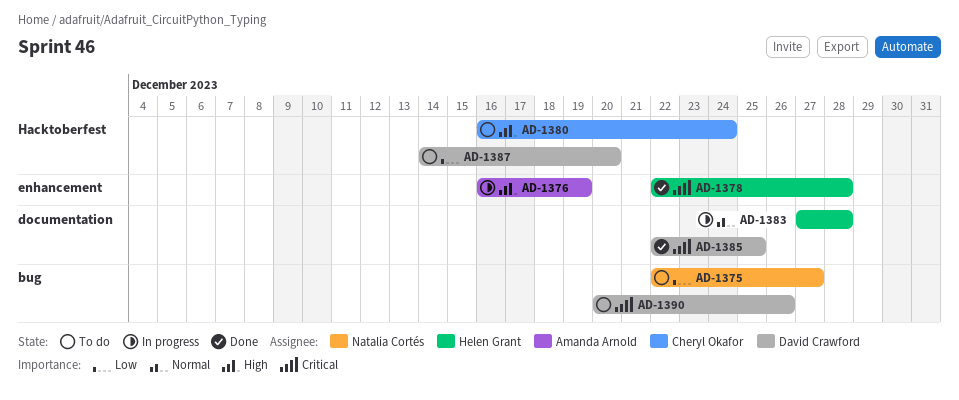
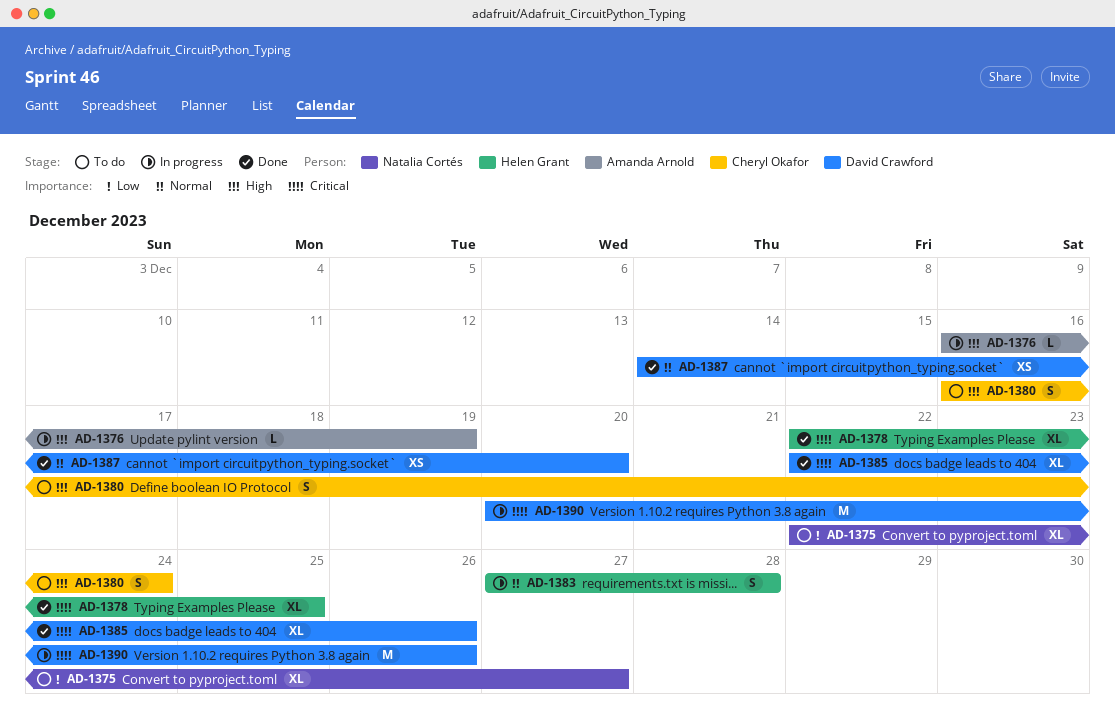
AD-1378, due: Dec 28 -> Dec 25
AD-1385, due: Dec 25 -> Dec 26
AD-1387, status: To do -> Done
AD-1387, priority: Low -> Normal
AD-1390, status: To do -> In progress

